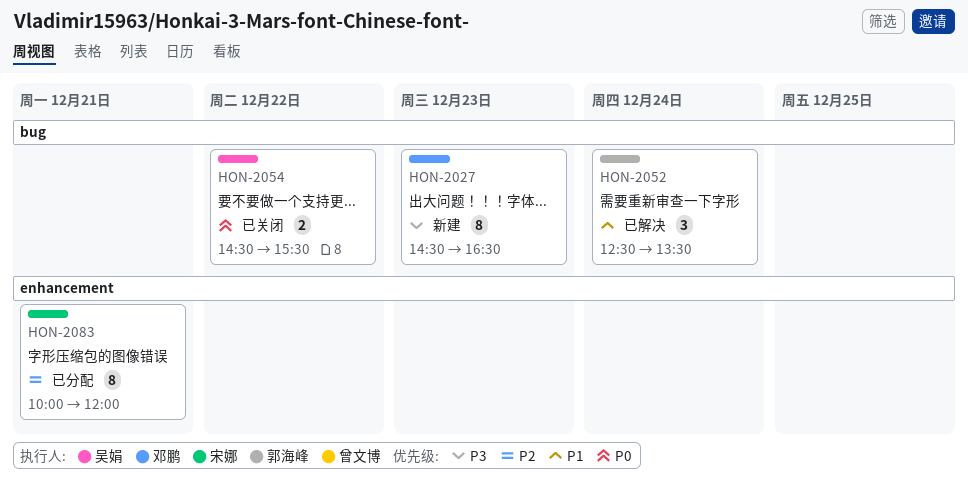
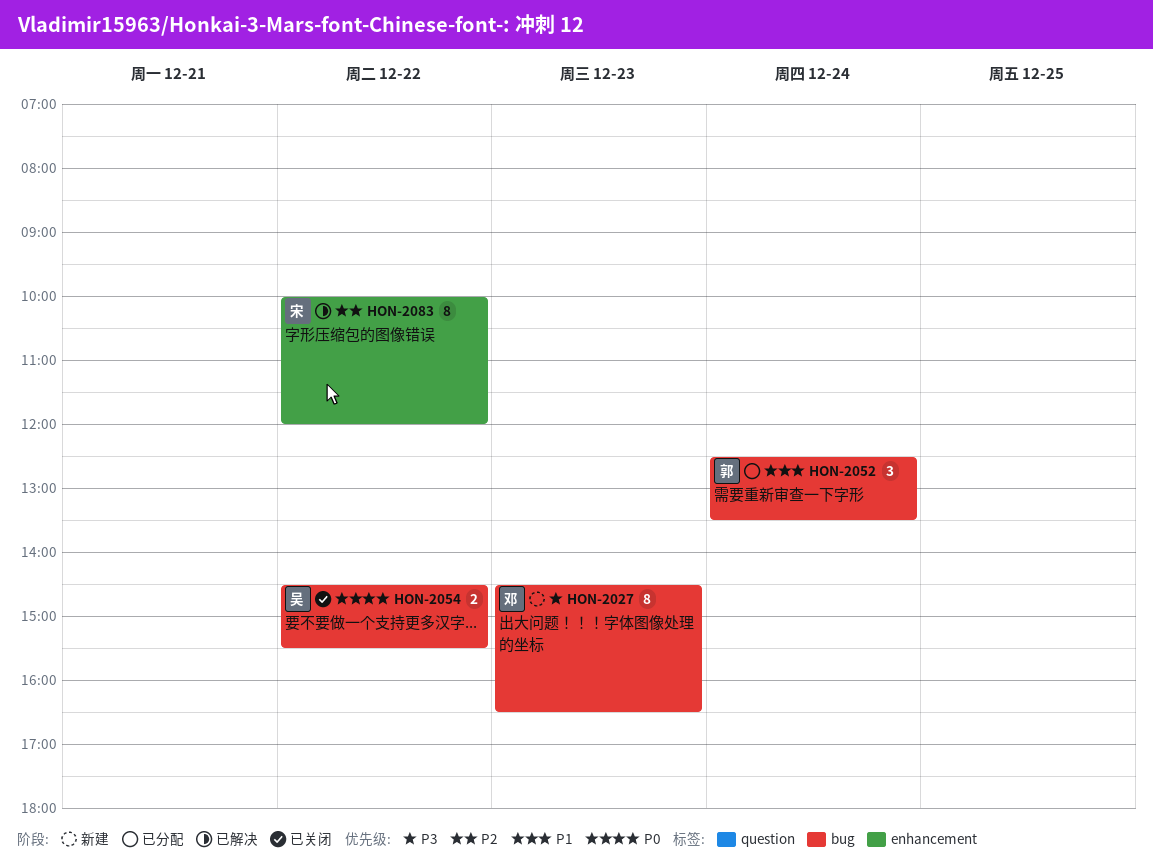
HON-2052, status: 已解决 -> 已分配
HON-2083, status: 已分配 -> 已解决
HON-2083, day: Dec 21 -> Dec 22

